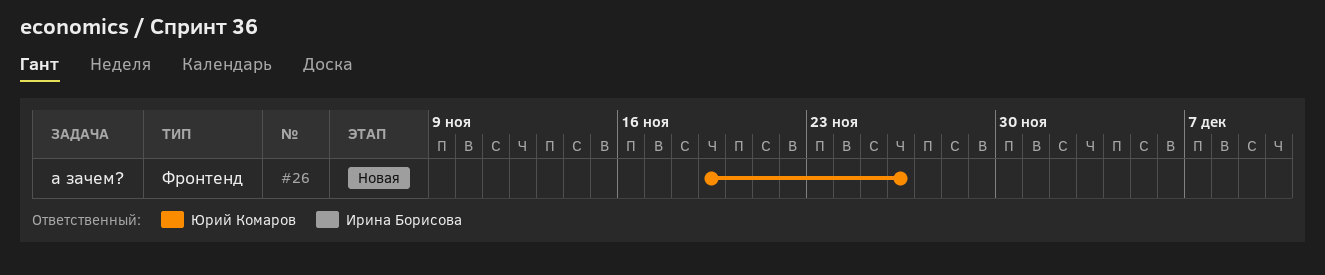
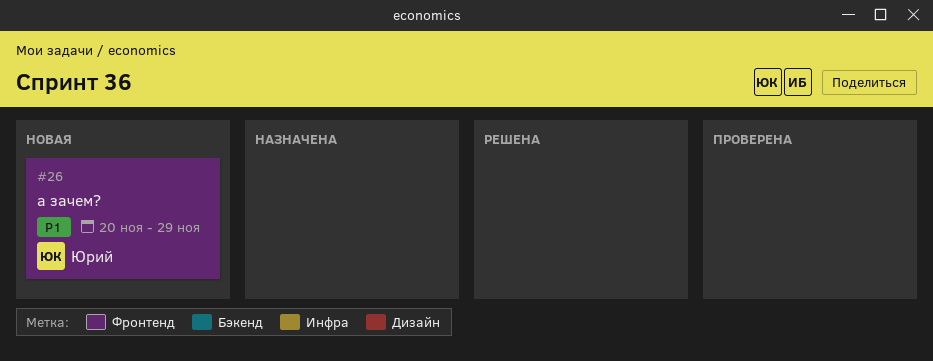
#26, start: Nov 19 -> Nov 20
#26, due: Nov 26 -> Nov 29

